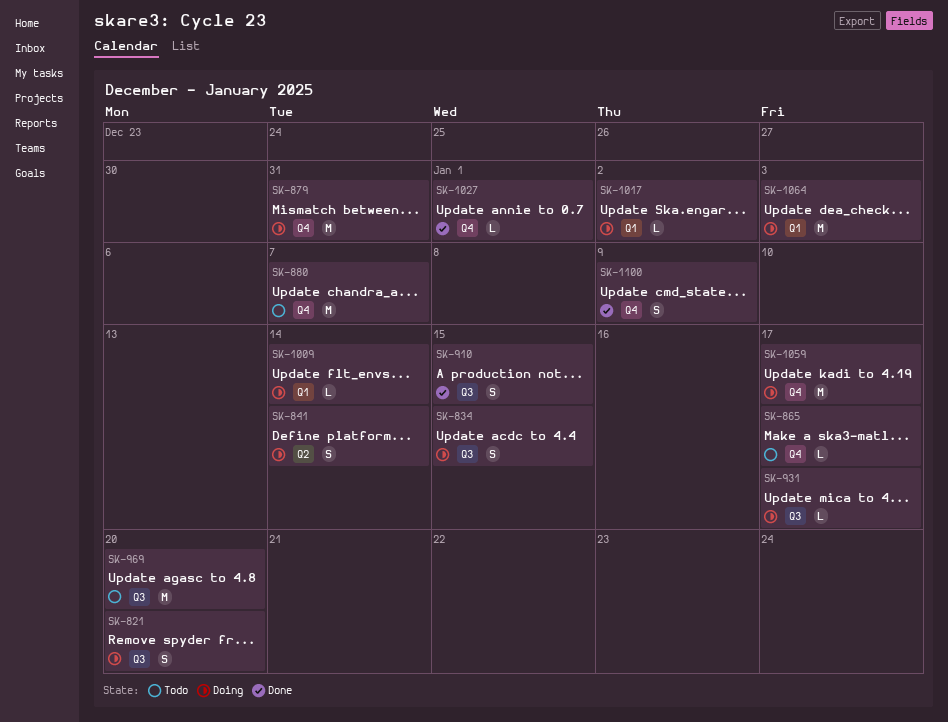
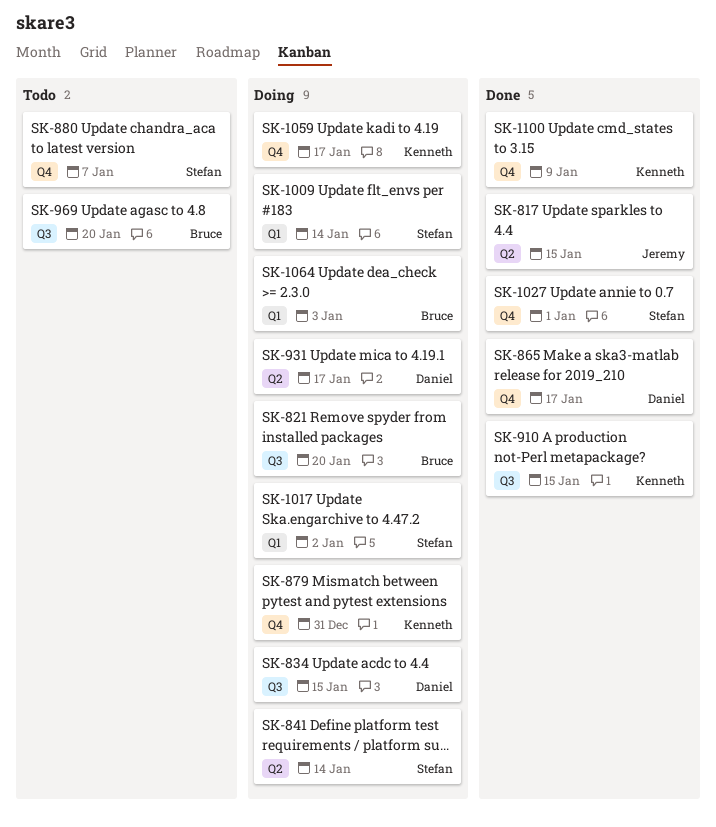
SK-817: none -> present
SK-865, status: Todo -> Done
SK-931, label: Q3 -> Q2

